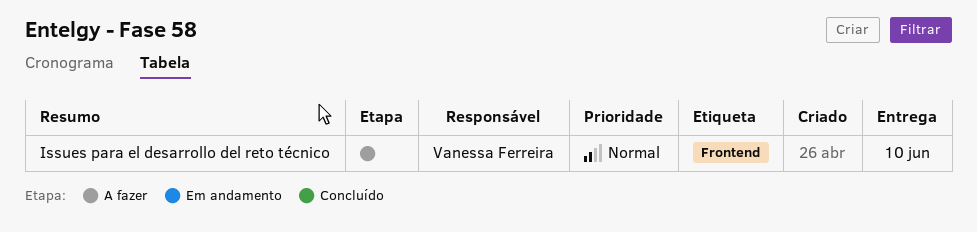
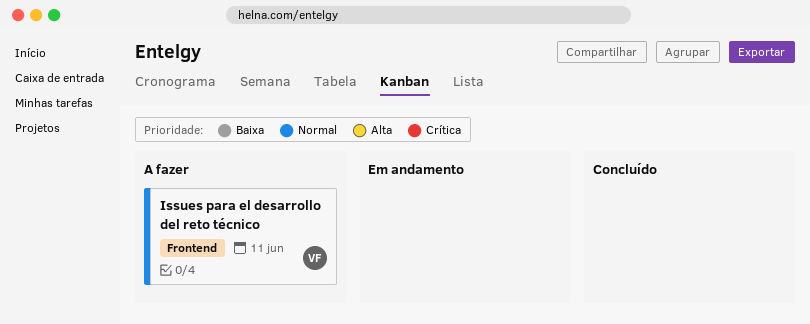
Issues para el desarrollo del reto técnico, due: Jun 10 -> Jun 11

